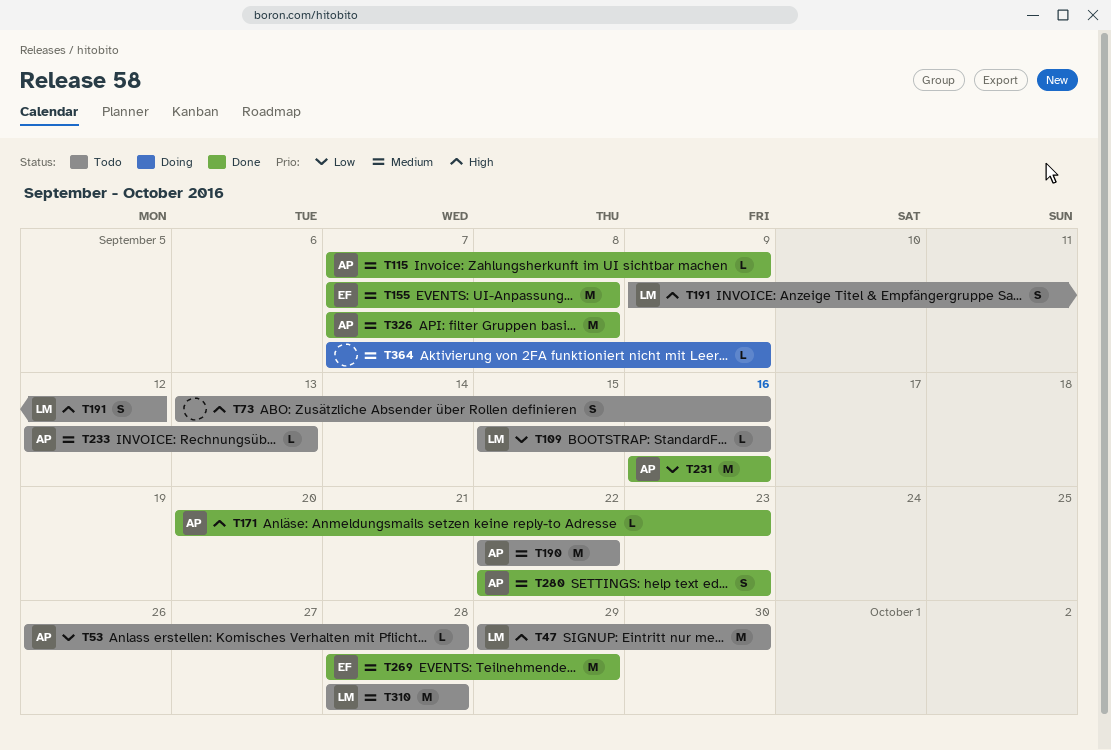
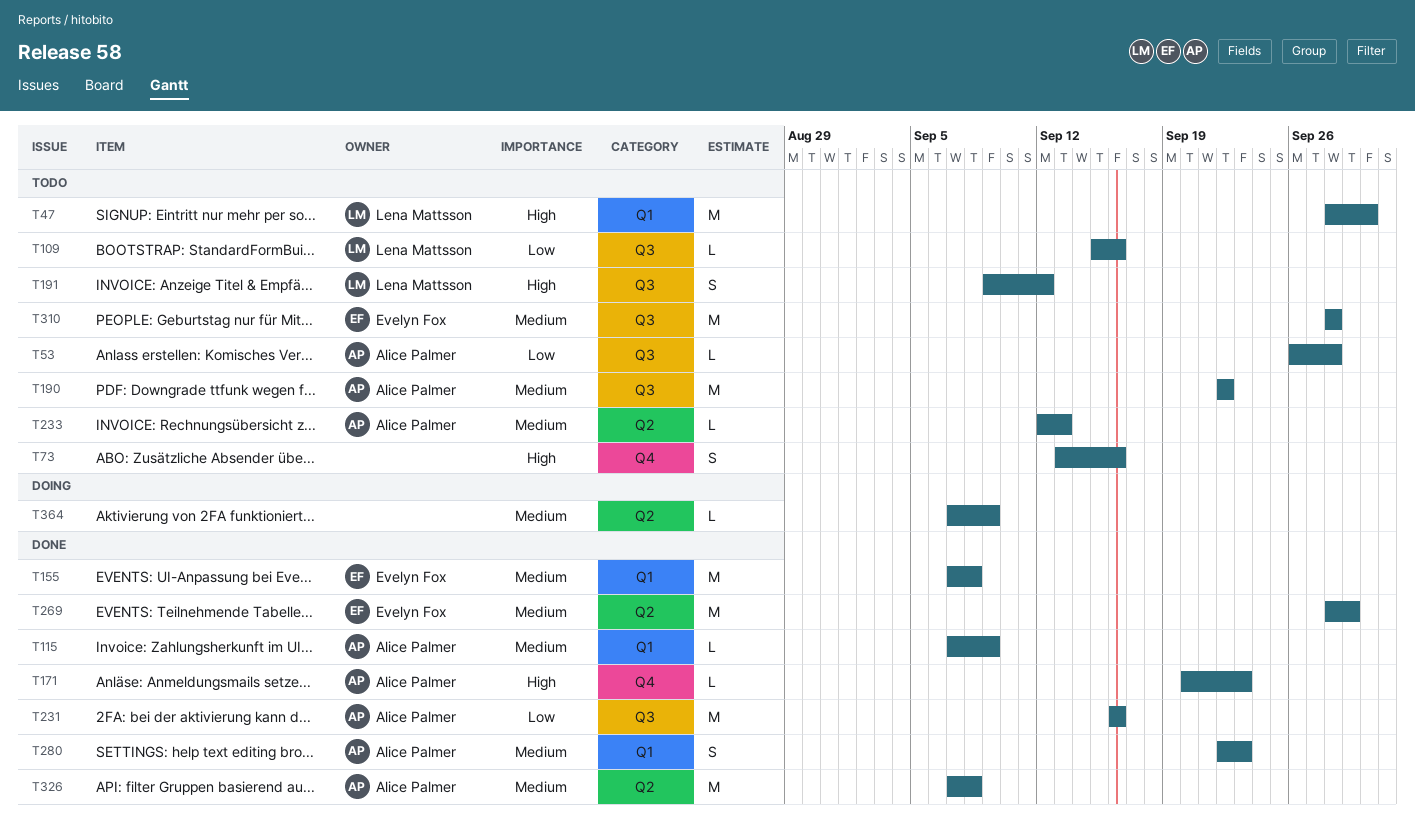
T47, start: Sep 29 -> Sep 28
T310, owner: Lena Mattsson -> Evelyn Fox

